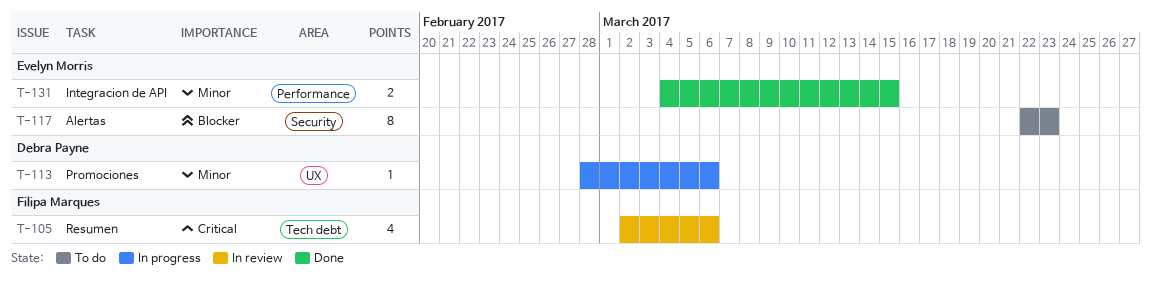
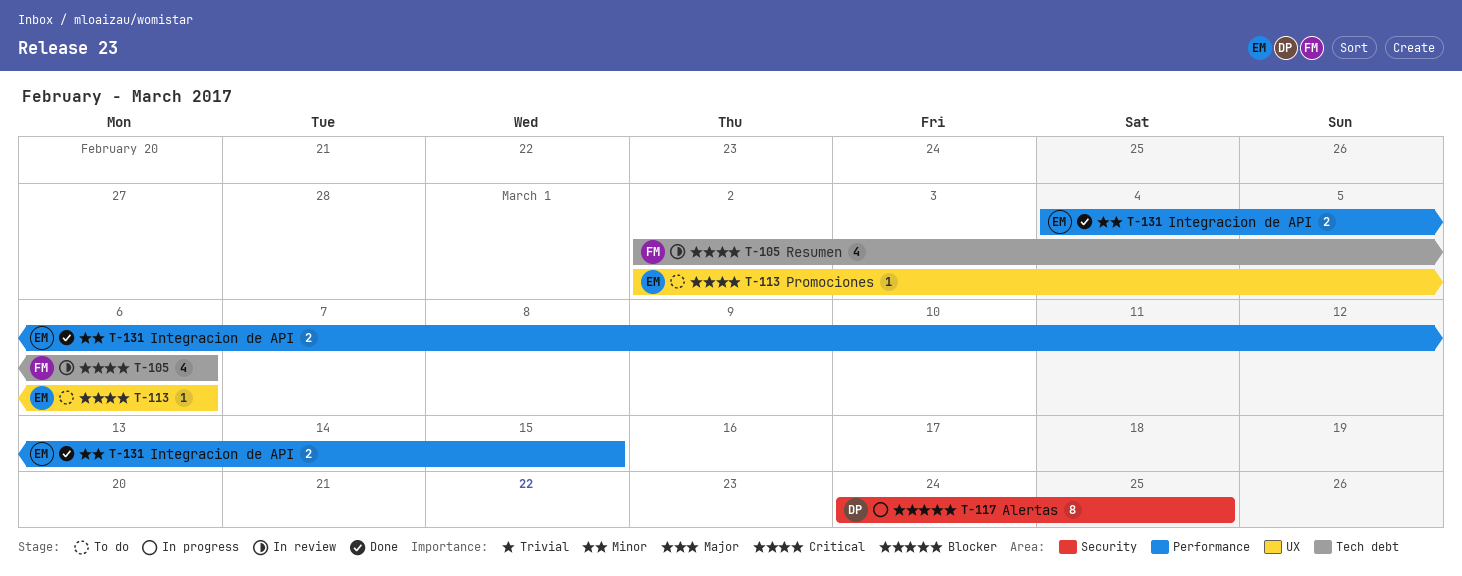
T-113, status: In progress -> To do
T-113, owner: Debra Payne -> Evelyn Morris
T-113, priority: Minor -> Critical
T-113, start: Feb 28 -> Mar 2
T-117, status: To do -> In progress
T-117, owner: Evelyn Morris -> Debra Payne
T-117, start: Mar 22 -> Mar 24
T-117, due: Mar 23 -> Mar 25

